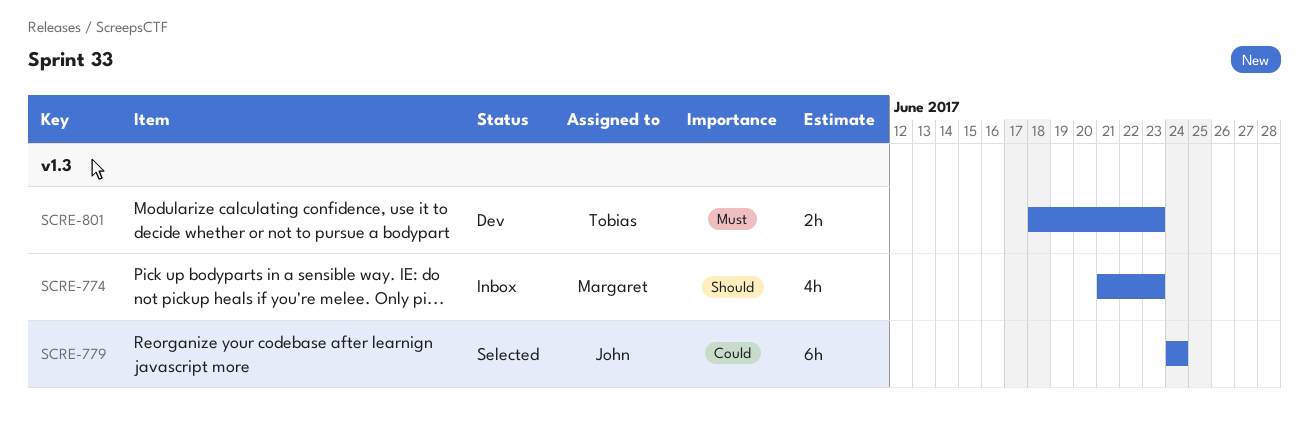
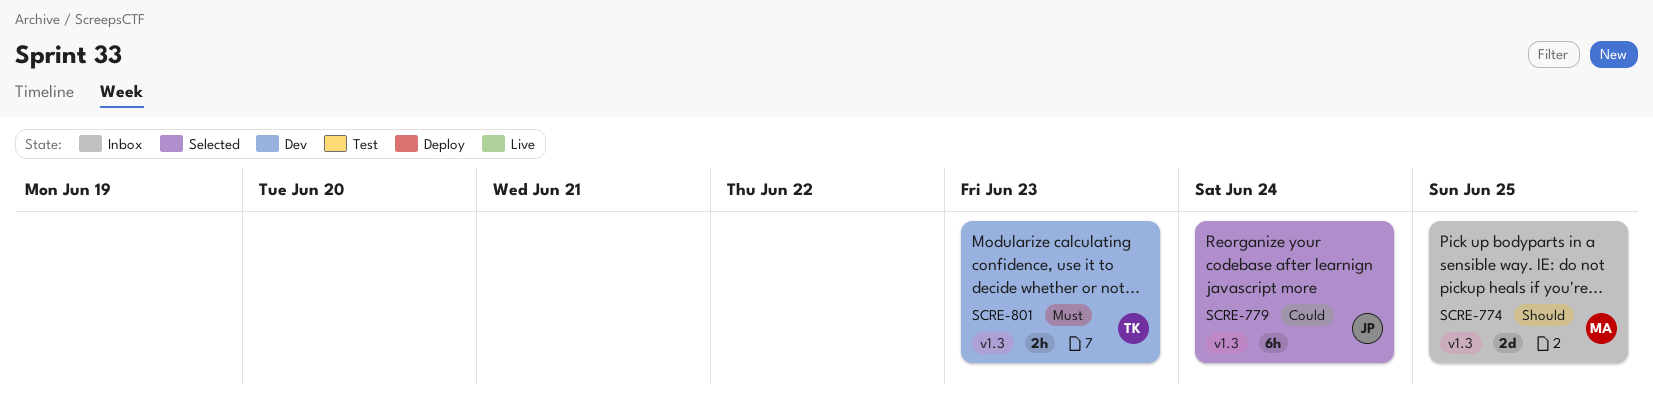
SCRE-774, estimate: 4h -> 2d
SCRE-774, due: Jun 23 -> Jun 25

